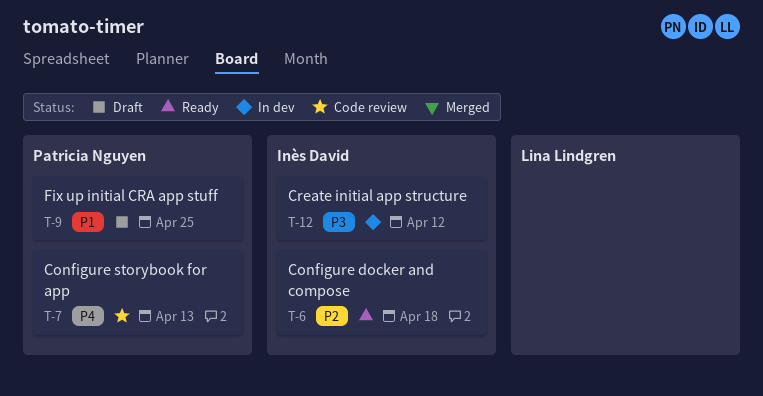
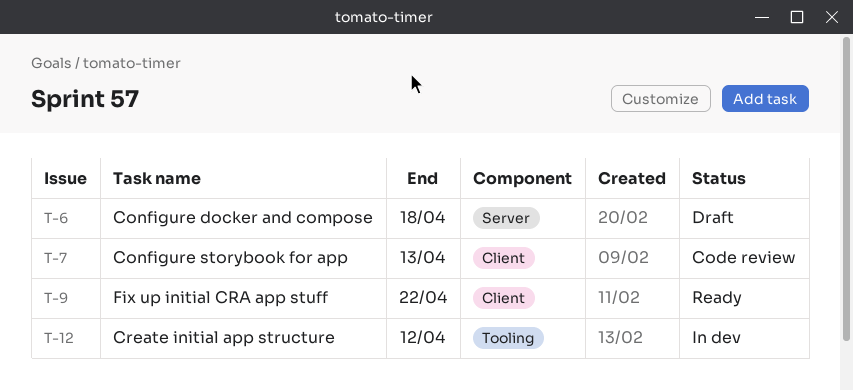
T-6, status: Ready -> Draft
T-9, status: Draft -> Ready
T-9, due: Apr 25 -> Apr 22

